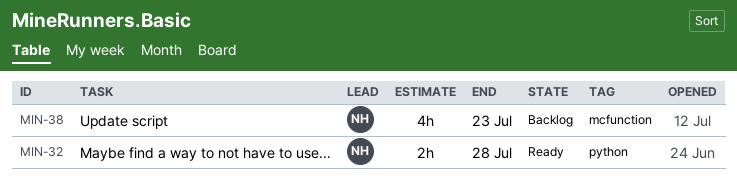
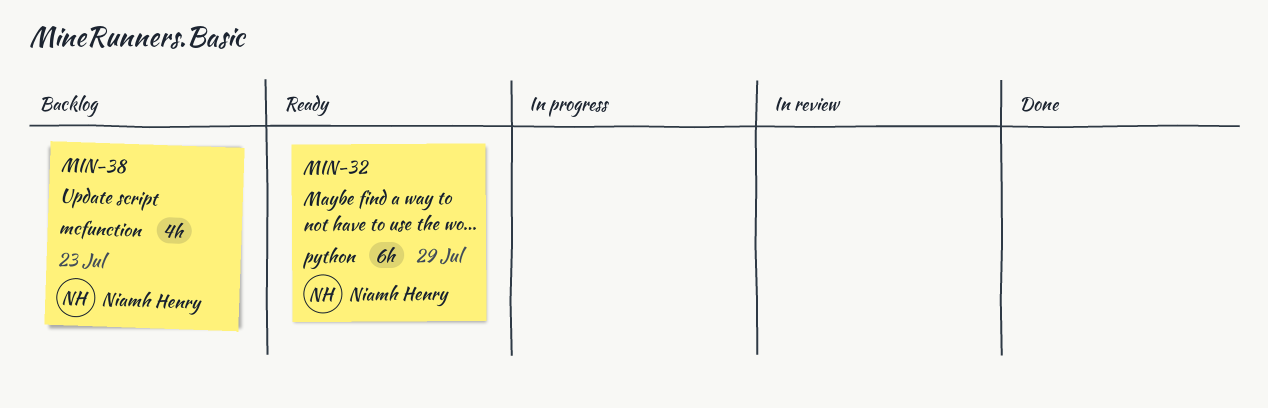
MIN-32, estimate: 2h -> 6h
MIN-32, due: Jul 28 -> Jul 29

